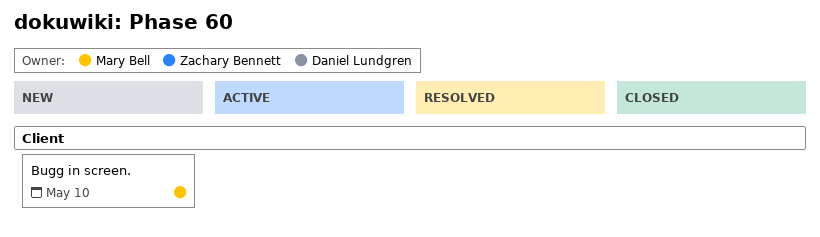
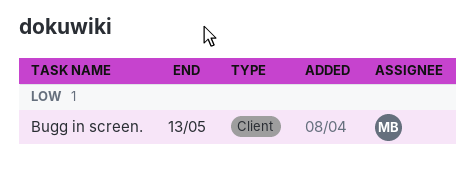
Bugg in screen., due: May 10 -> May 13

